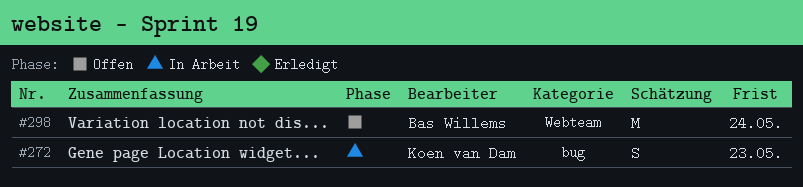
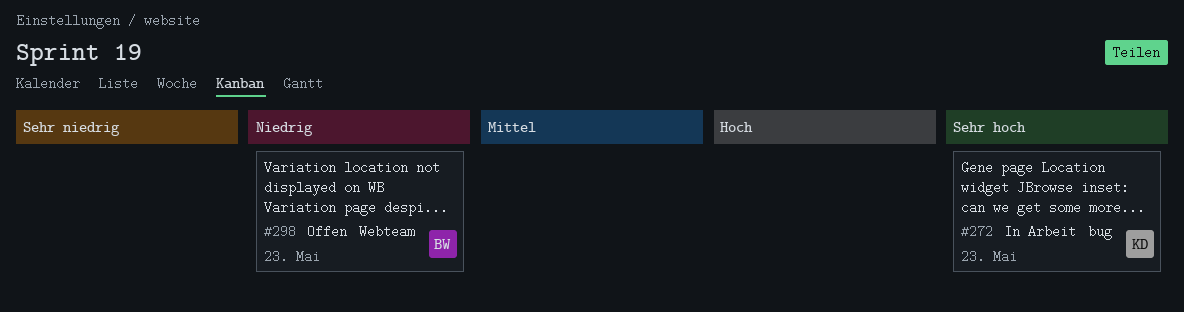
#298, due: May 24 -> May 23

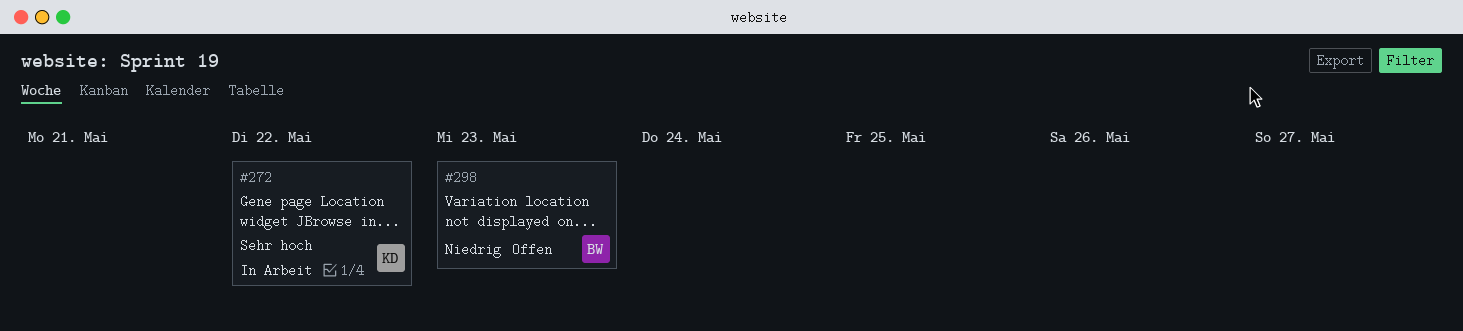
#272, due: May 23 -> May 22

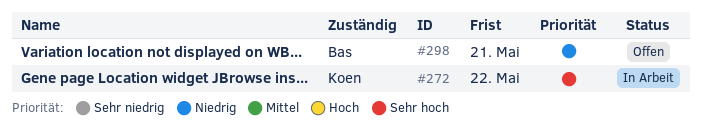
#298, due: May 23 -> May 21

